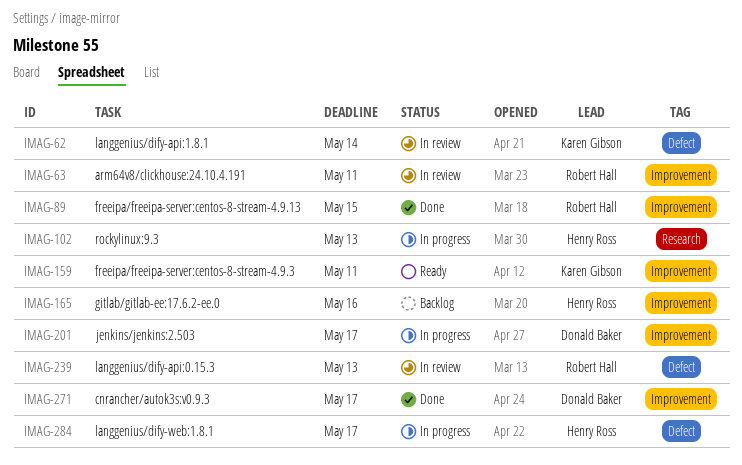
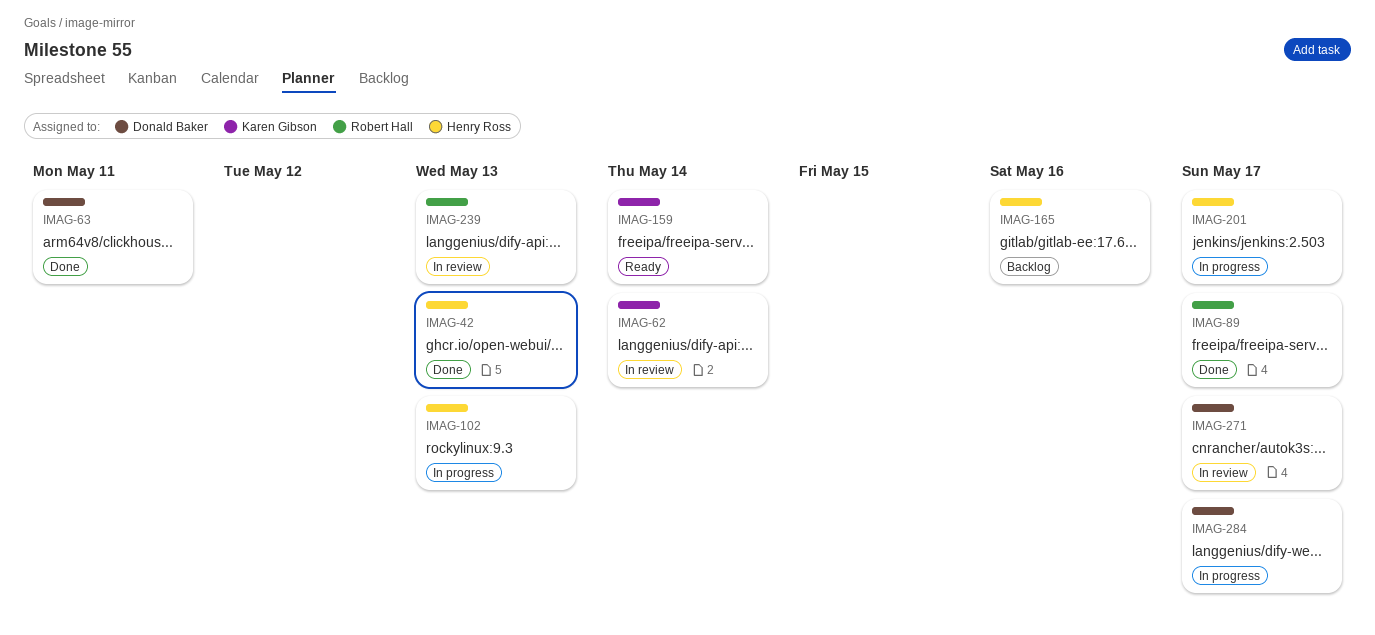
IMAG-42: none -> present
IMAG-63, status: In review -> Done
IMAG-63, owner: Robert Hall -> Donald Baker
IMAG-89, due: May 15 -> May 17
IMAG-159, due: May 11 -> May 14
IMAG-201, owner: Donald Baker -> Henry Ross
IMAG-271, status: Done -> In review
IMAG-284, owner: Henry Ross -> Donald Baker

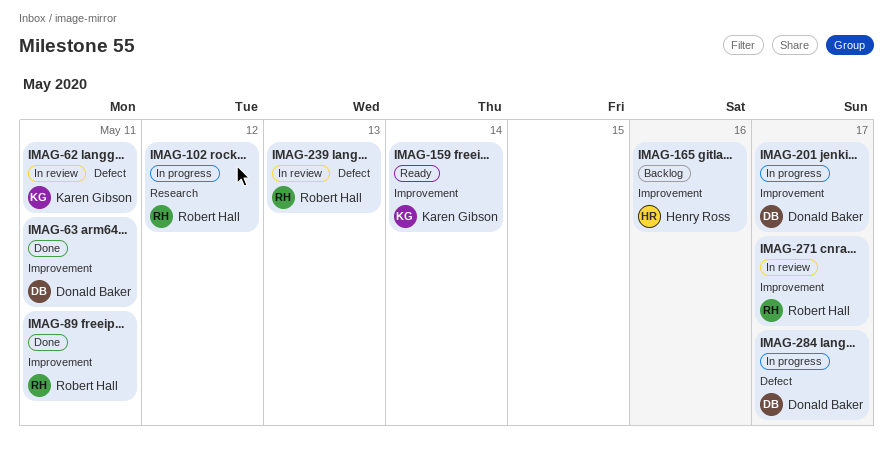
IMAG-42: present -> none
IMAG-62, due: May 14 -> May 11
IMAG-89, due: May 17 -> May 11
IMAG-102, owner: Henry Ross -> Robert Hall
IMAG-102, due: May 13 -> May 12
IMAG-201, owner: Henry Ross -> Donald Baker
IMAG-271, owner: Donald Baker -> Robert Hall

